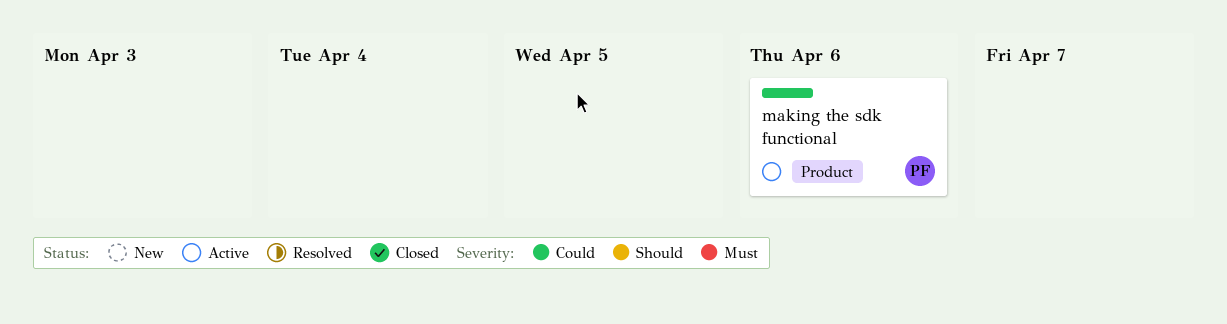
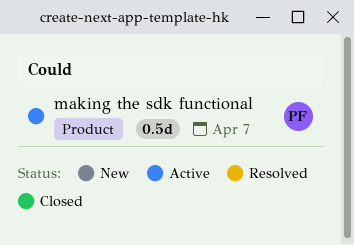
making the sdk functional, due: Apr 6 -> Apr 7

